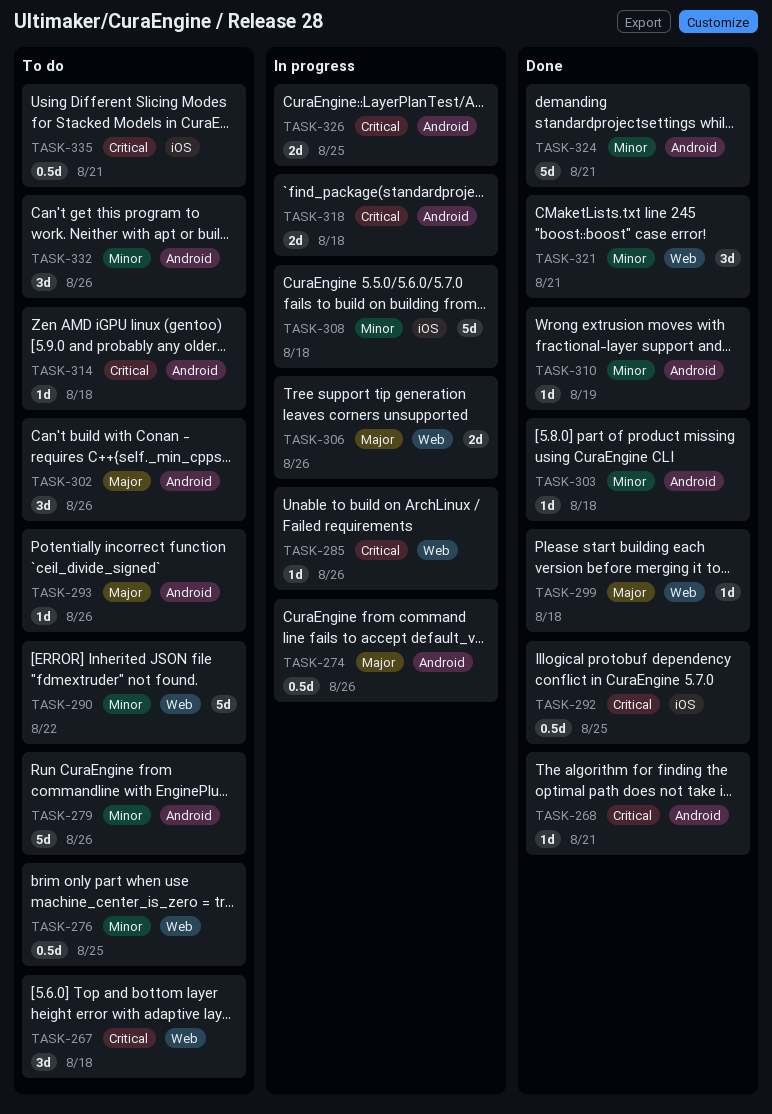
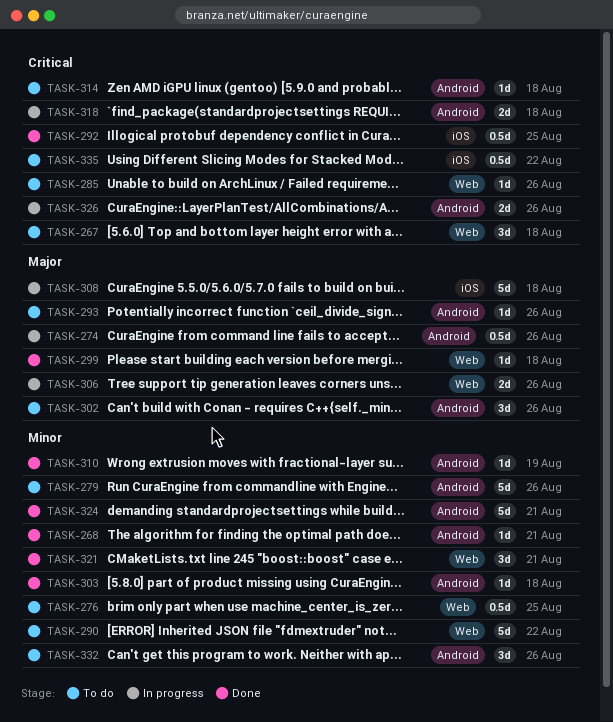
TASK-268, priority: Critical -> Minor
TASK-285, status: In progress -> To do
TASK-308, priority: Minor -> Major
TASK-326, due: Aug 25 -> Aug 26
TASK-335, due: Aug 21 -> Aug 22

